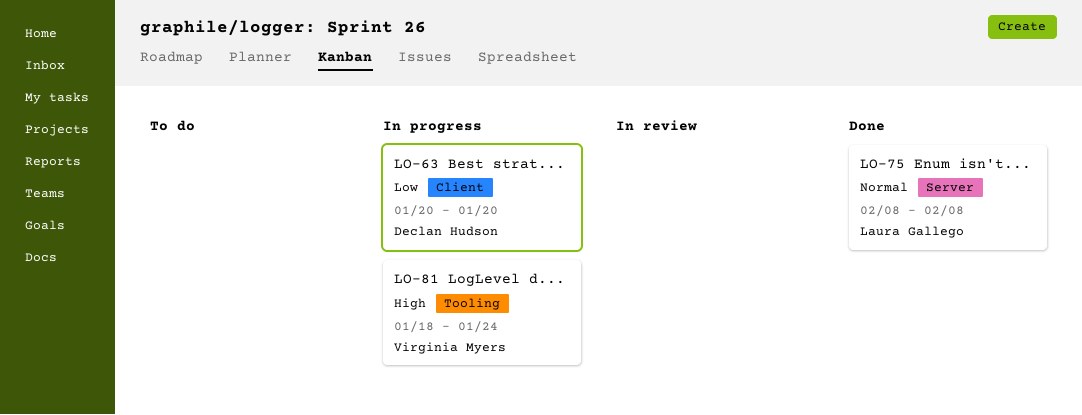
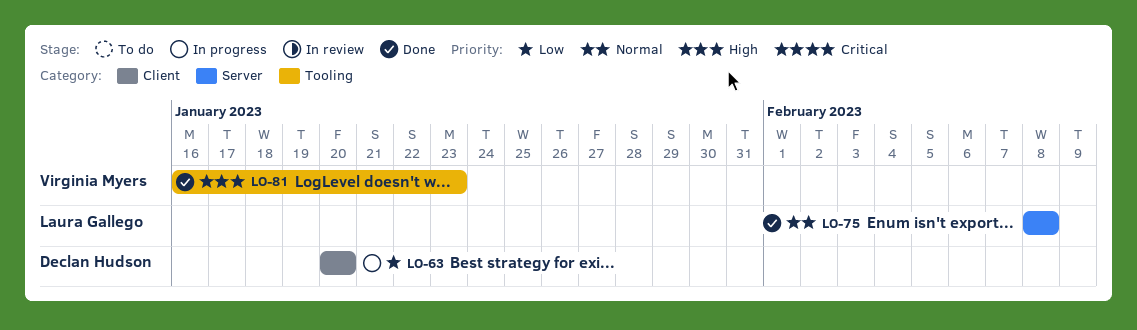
LO-81, status: In progress -> Done
LO-81, start: Jan 18 -> Jan 16
LO-81, due: Jan 24 -> Jan 23

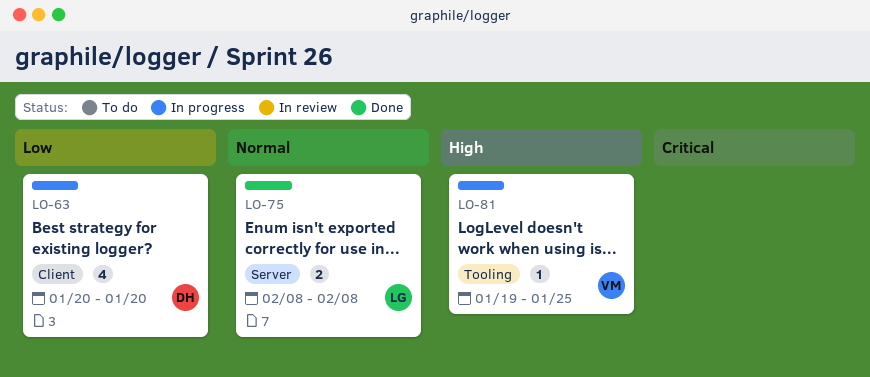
LO-81, status: Done -> In progress
LO-81, start: Jan 16 -> Jan 19
LO-81, due: Jan 23 -> Jan 25

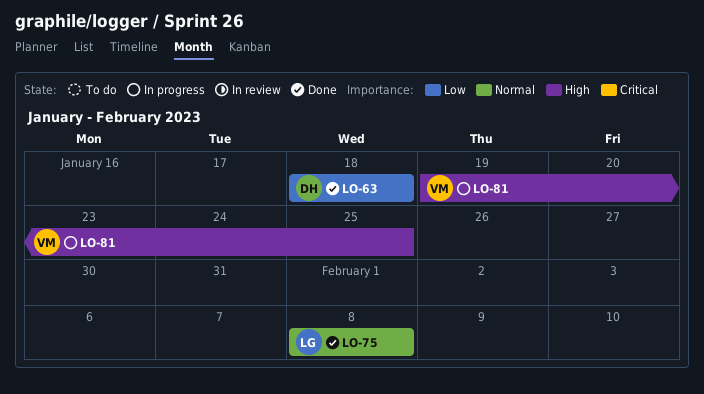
LO-63, status: In progress -> Done
LO-63, start: Jan 20 -> Jan 18
LO-63, due: Jan 20 -> Jan 18

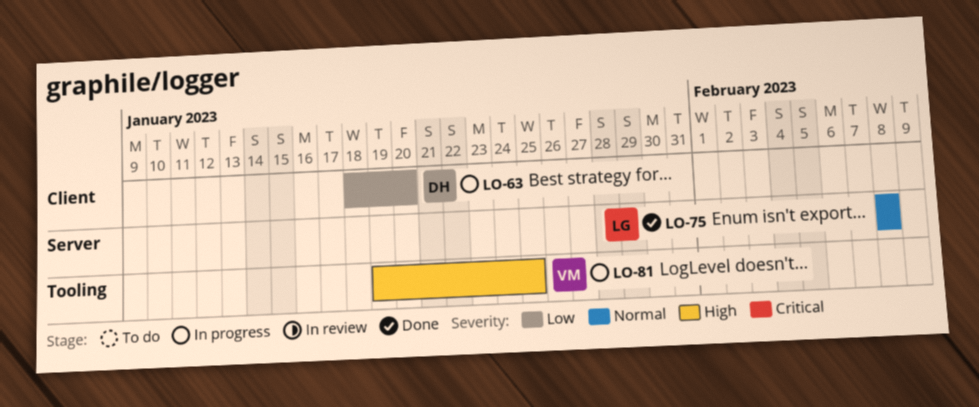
LO-63, status: Done -> In progress
LO-63, due: Jan 18 -> Jan 20

